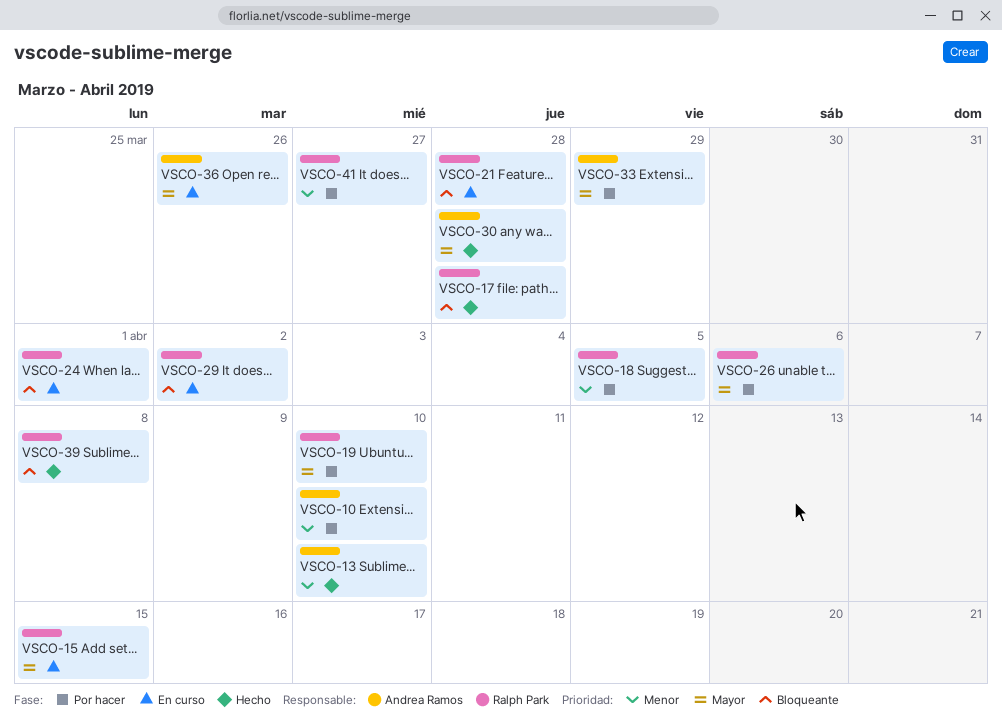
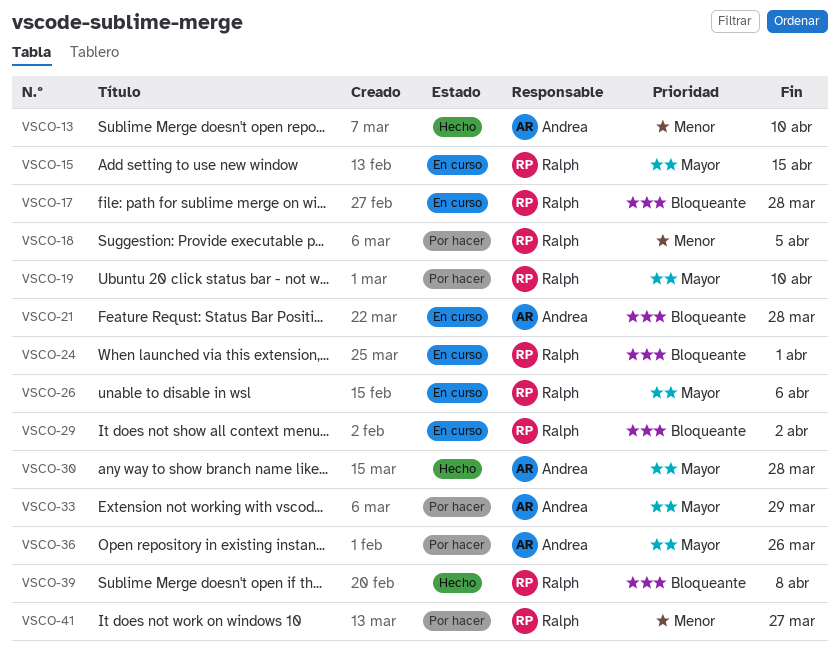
VSCO-10: present -> none
VSCO-17, status: Hecho -> En curso
VSCO-21, owner: Ralph Park -> Andrea Ramos
VSCO-26, status: Por hacer -> En curso
VSCO-36, status: En curso -> Por hacer

